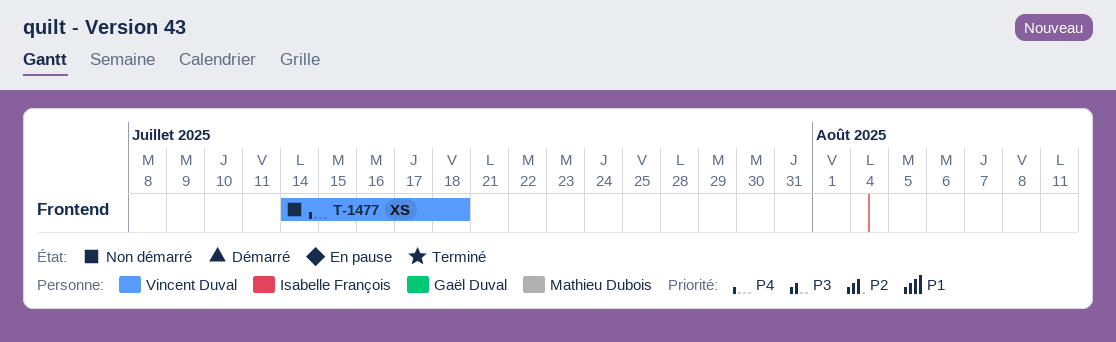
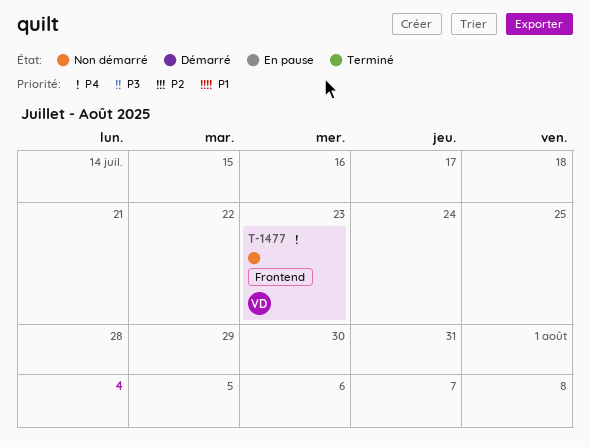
T-1477, due: Jul 18 -> Jul 23

